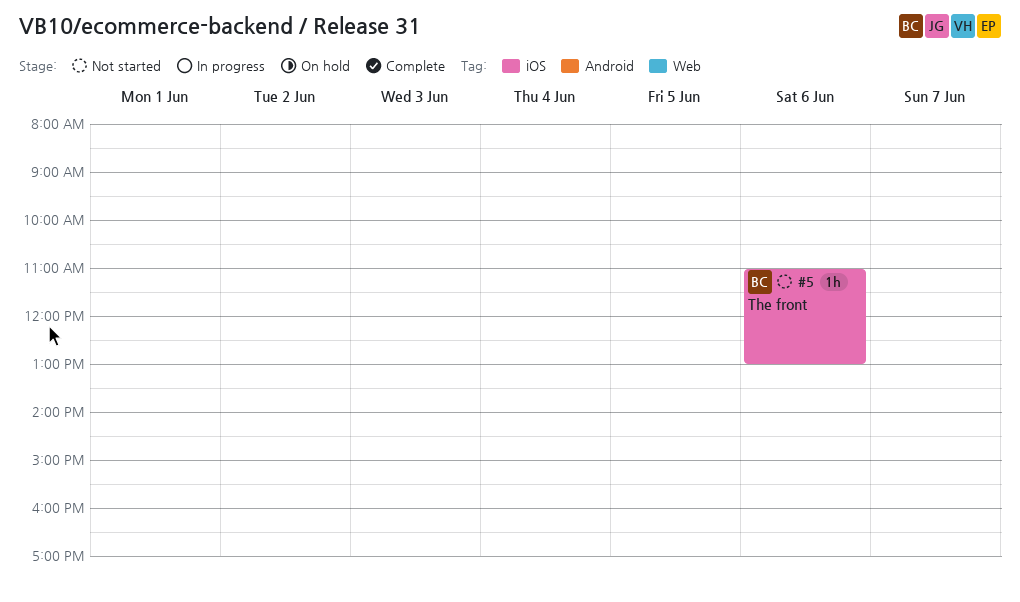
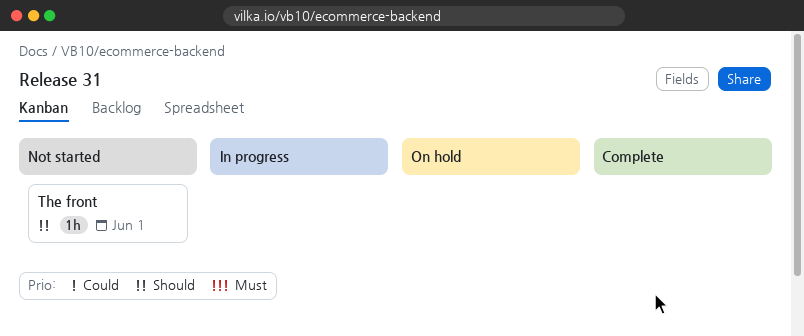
The front, day: Jun 6 -> Jun 1

